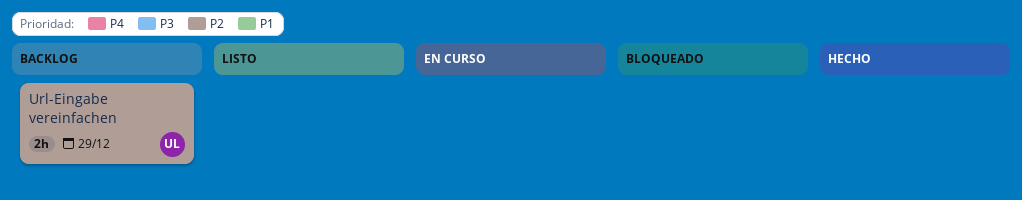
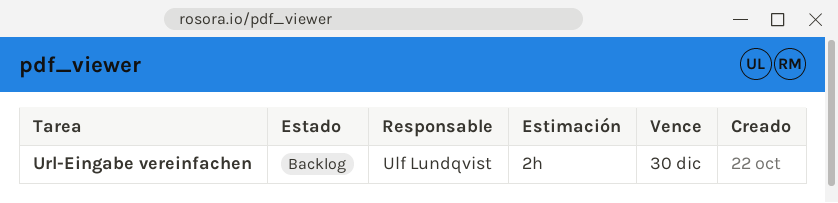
Url-Eingabe vereinfachen, due: Dec 29 -> Dec 30

